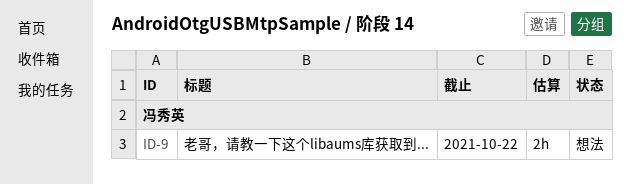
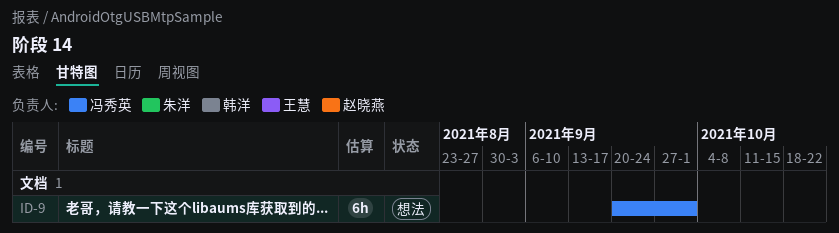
ID-9, estimate: 2h -> 6h
ID-9, due: Oct 22 -> Oct 1

